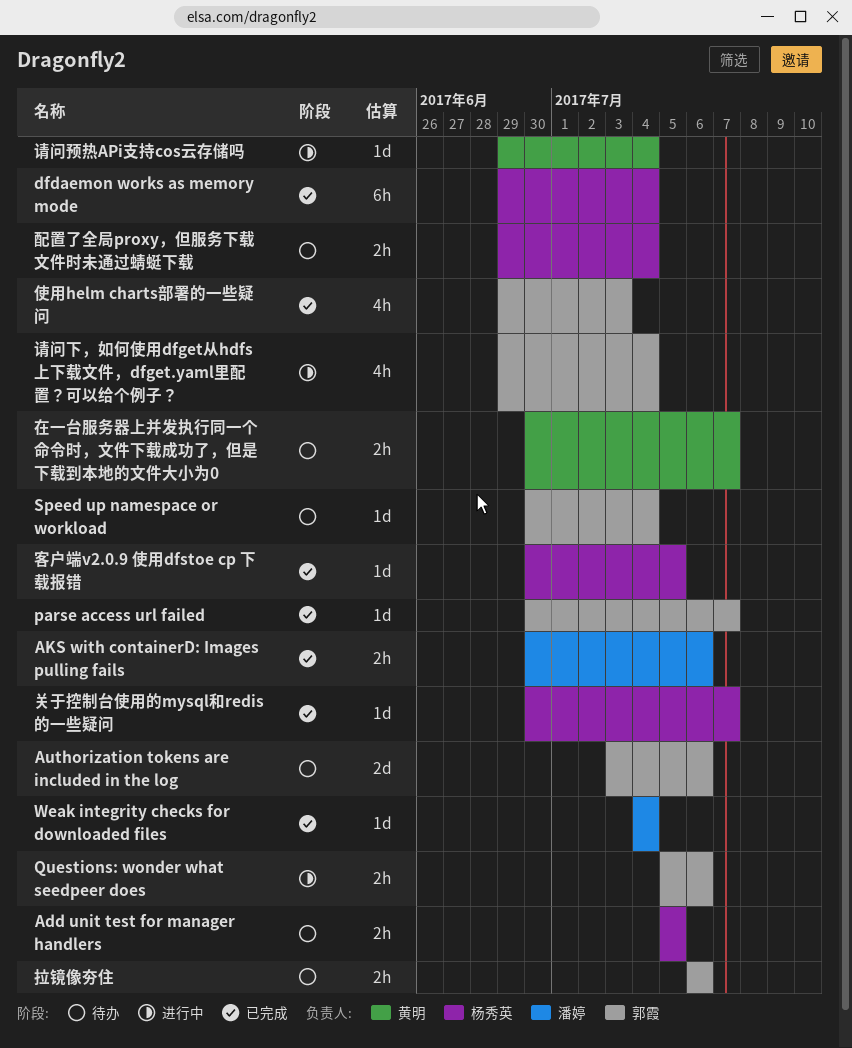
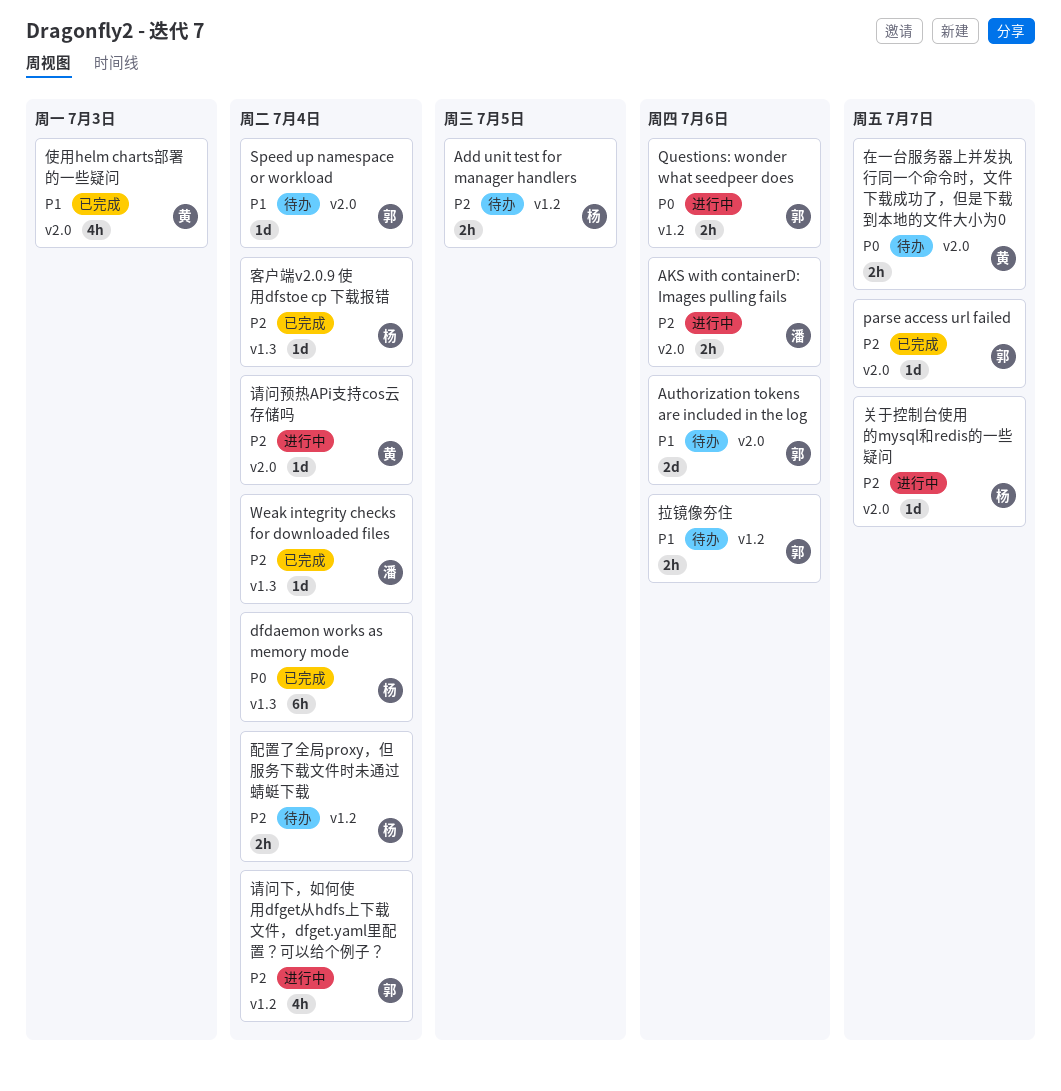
AKS with containerD: Images pulling fails, status: 已完成 -> 进行中
使用helm charts部署的一些疑问, owner: 郭霞 -> 黄明
关于控制台使用的mysql和redis的一些疑问, status: 已完成 -> 进行中
客户端v2.0.9 使用dfstoe cp 下载报错, due: Jul 5 -> Jul 4

